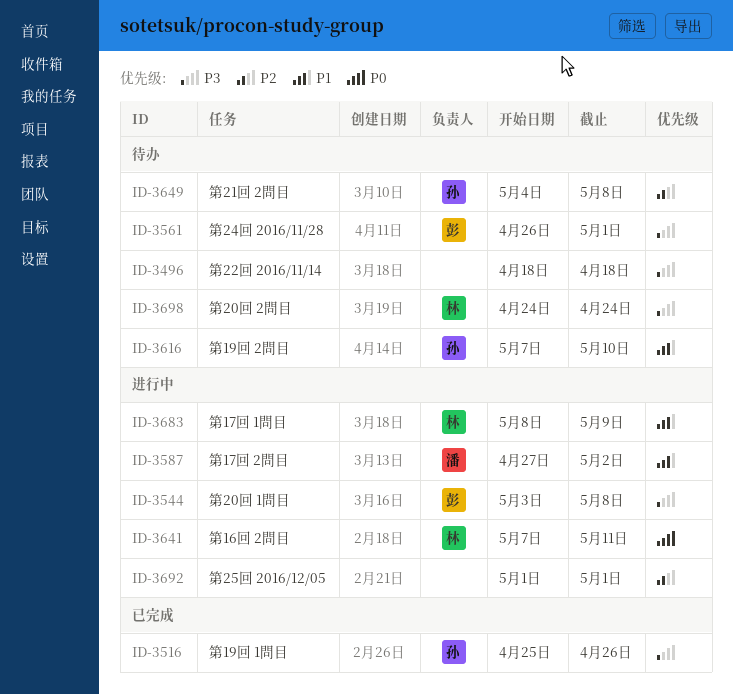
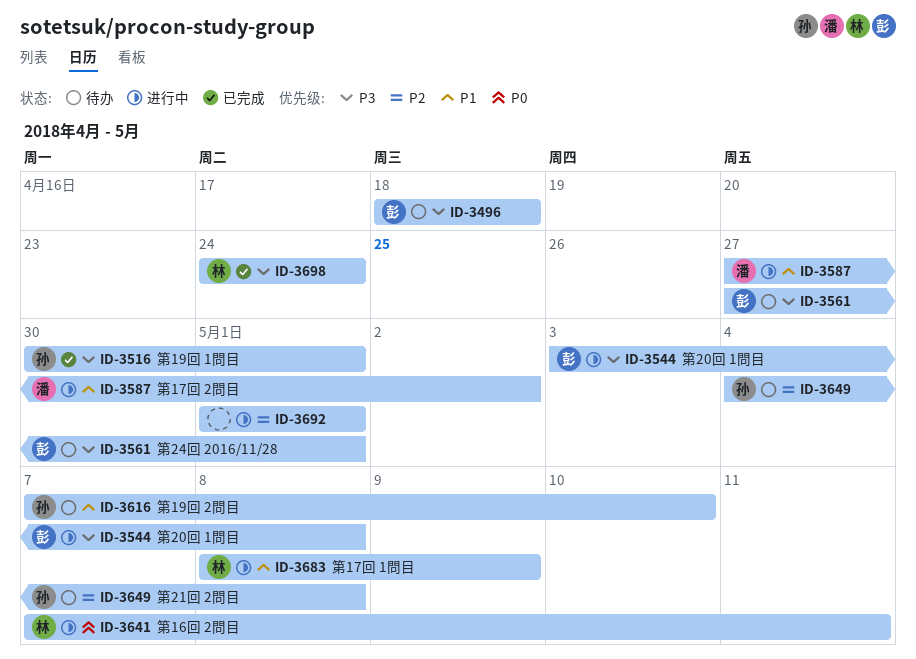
ID-3496, owner: none -> 彭
ID-3516, start: Apr 25 -> Apr 30
ID-3516, due: Apr 26 -> May 1
ID-3561, start: Apr 26 -> Apr 27
ID-3698, status: 待办 -> 已完成

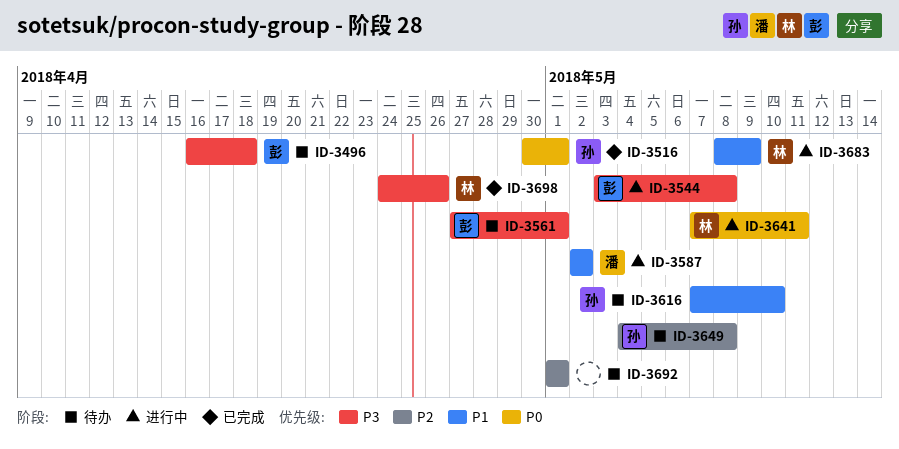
ID-3496, start: Apr 18 -> Apr 16
ID-3516, priority: P3 -> P0
ID-3587, start: Apr 27 -> May 2
ID-3692, status: 进行中 -> 待办
ID-3698, due: Apr 24 -> Apr 26

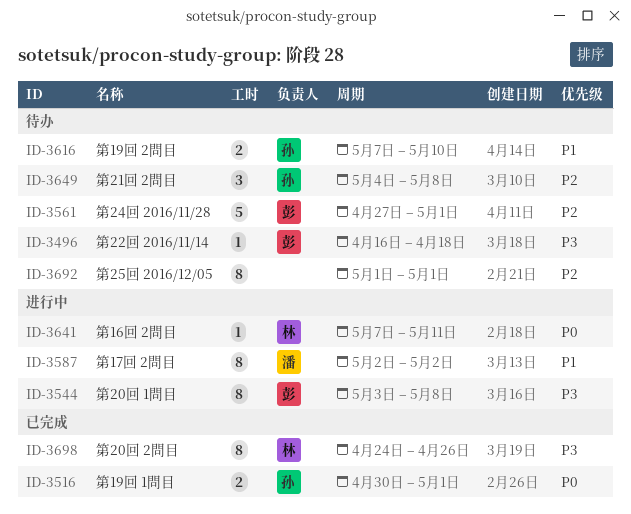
ID-3561, priority: P3 -> P2
ID-3683: present -> none

